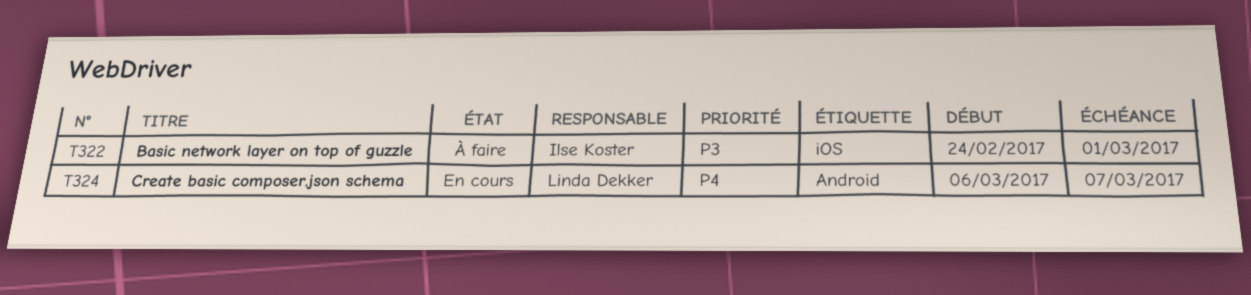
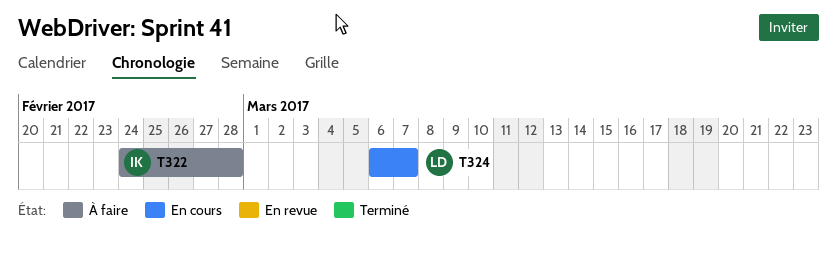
T322, due: Mar 1 -> Feb 28

